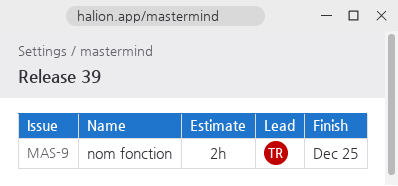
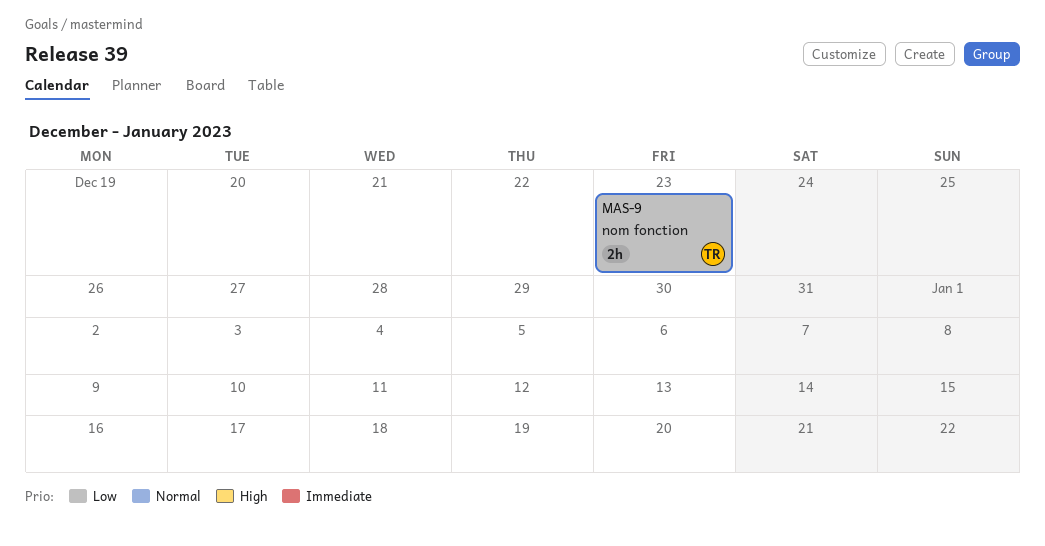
MAS-9, due: Dec 25 -> Dec 23

